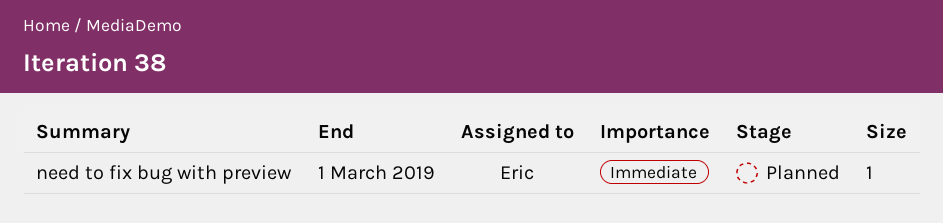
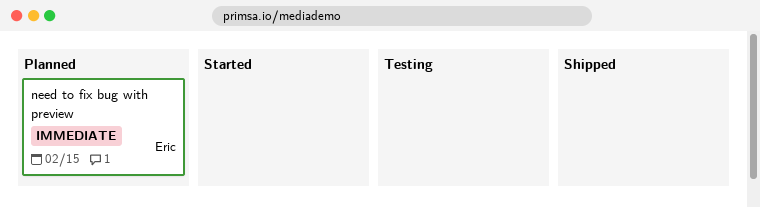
need to fix bug with preview, due: Mar 1 -> Feb 15

